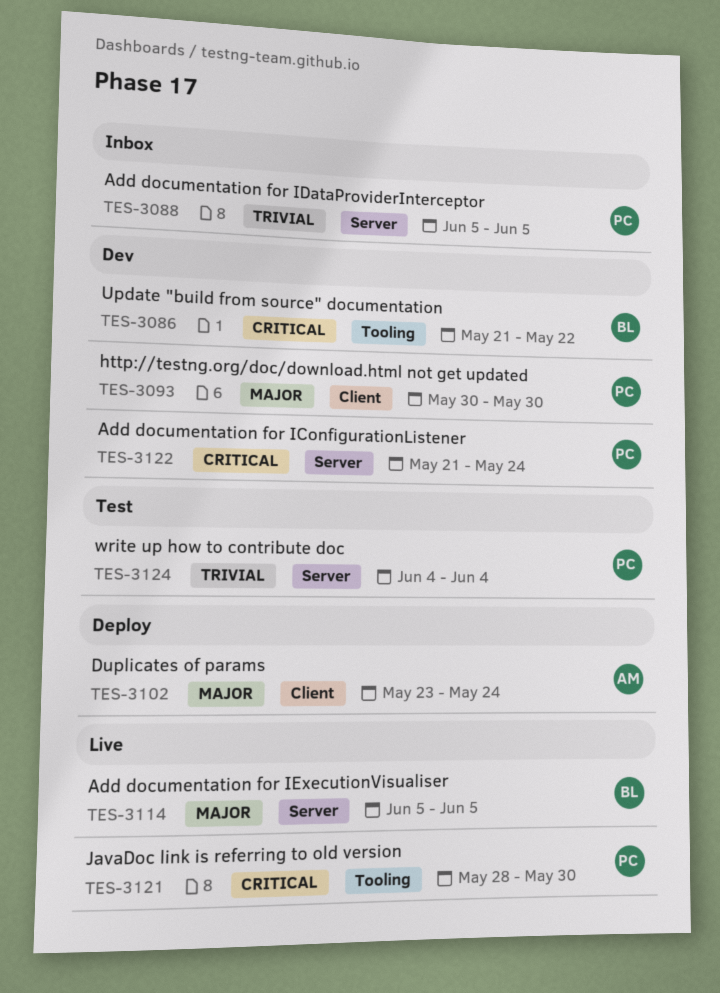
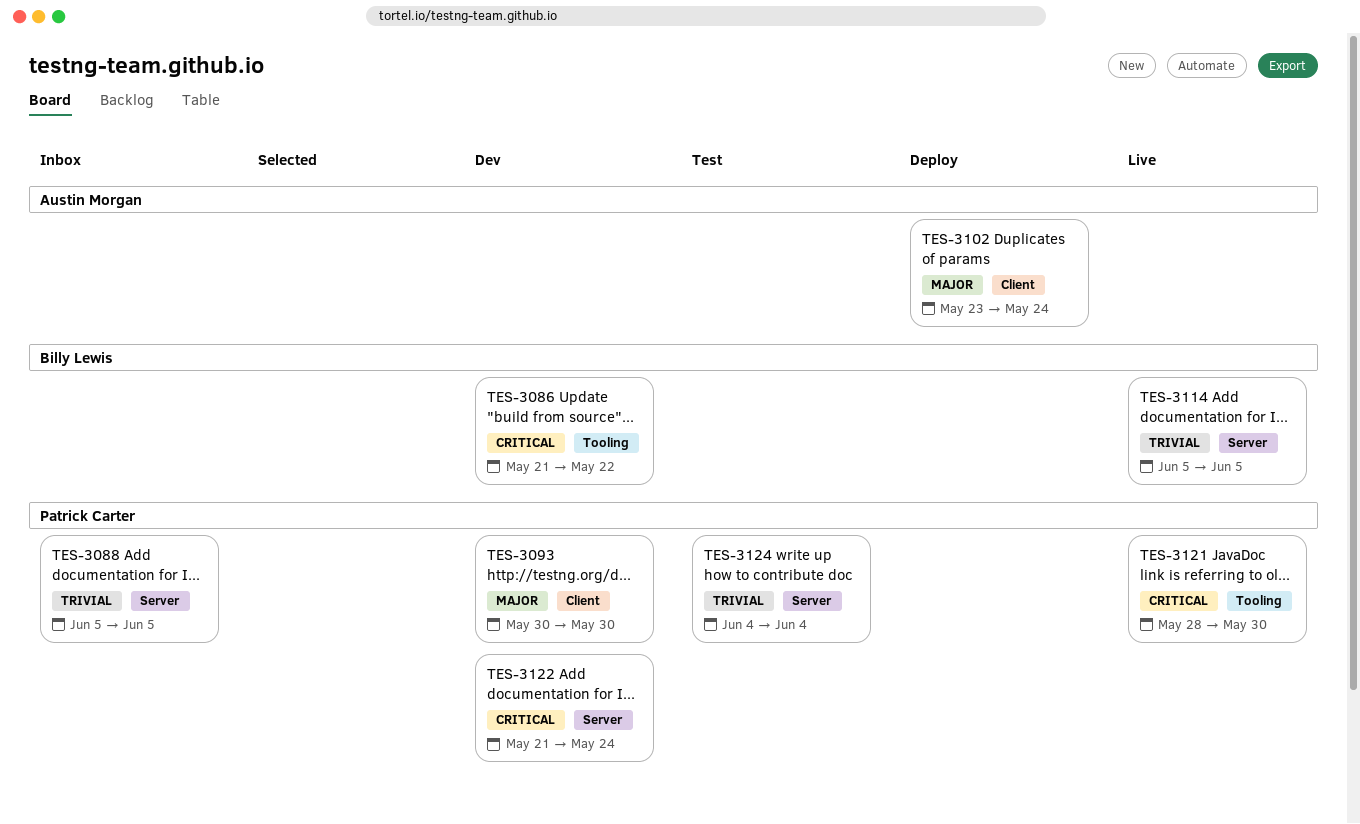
TES-3114, priority: Major -> Trivial

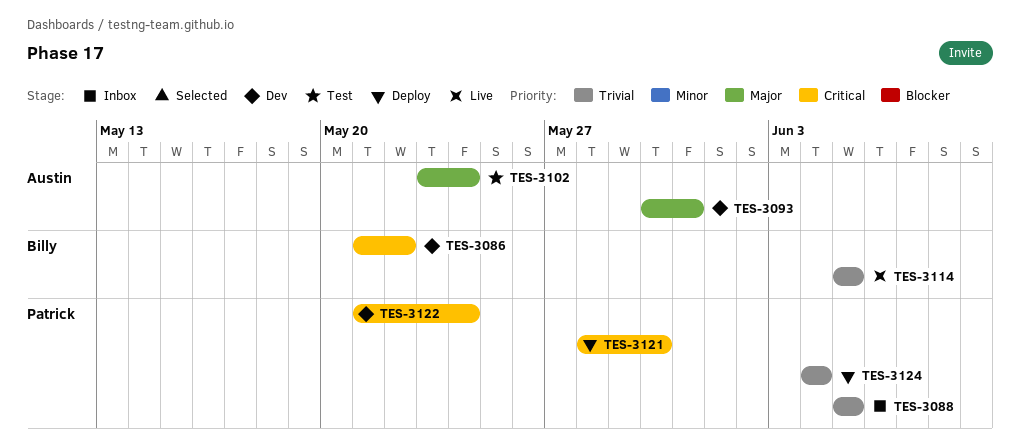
TES-3093, owner: Patrick Carter -> Austin Morgan
TES-3093, due: May 30 -> May 31
TES-3102, status: Deploy -> Test
TES-3121, status: Live -> Deploy
TES-3124, status: Test -> Deploy

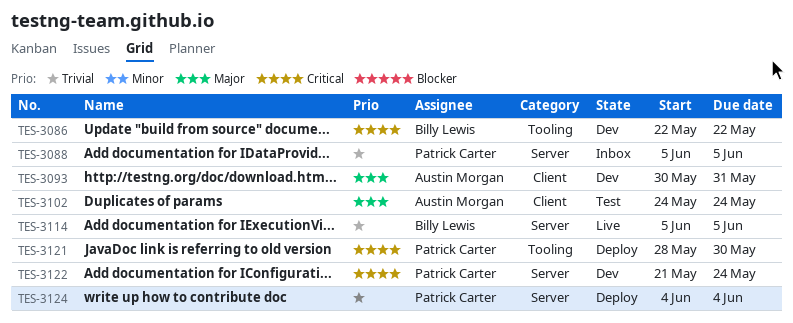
TES-3086, start: May 21 -> May 22
TES-3102, start: May 23 -> May 24

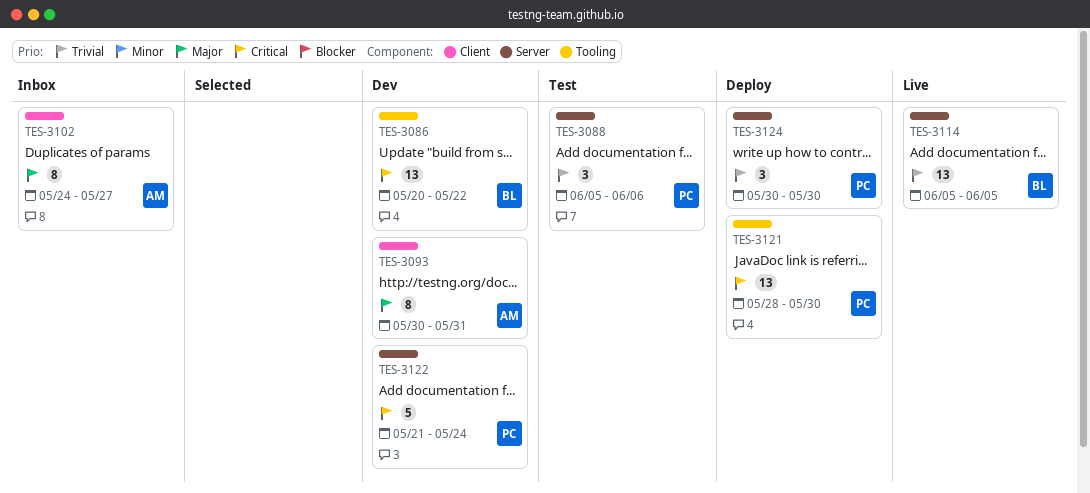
TES-3086, start: May 22 -> May 20
TES-3088, status: Inbox -> Test
TES-3088, due: Jun 5 -> Jun 6
TES-3102, status: Test -> Inbox
TES-3102, due: May 24 -> May 27
TES-3124, start: Jun 4 -> May 30
TES-3124, due: Jun 4 -> May 30

